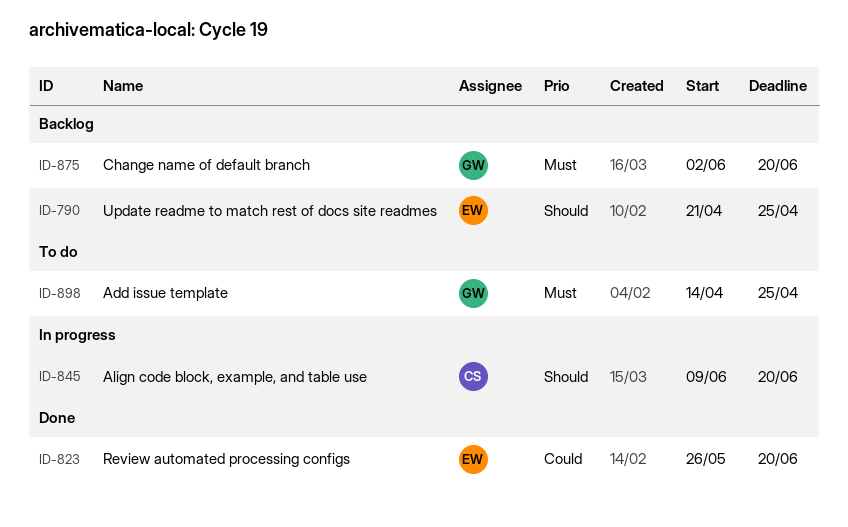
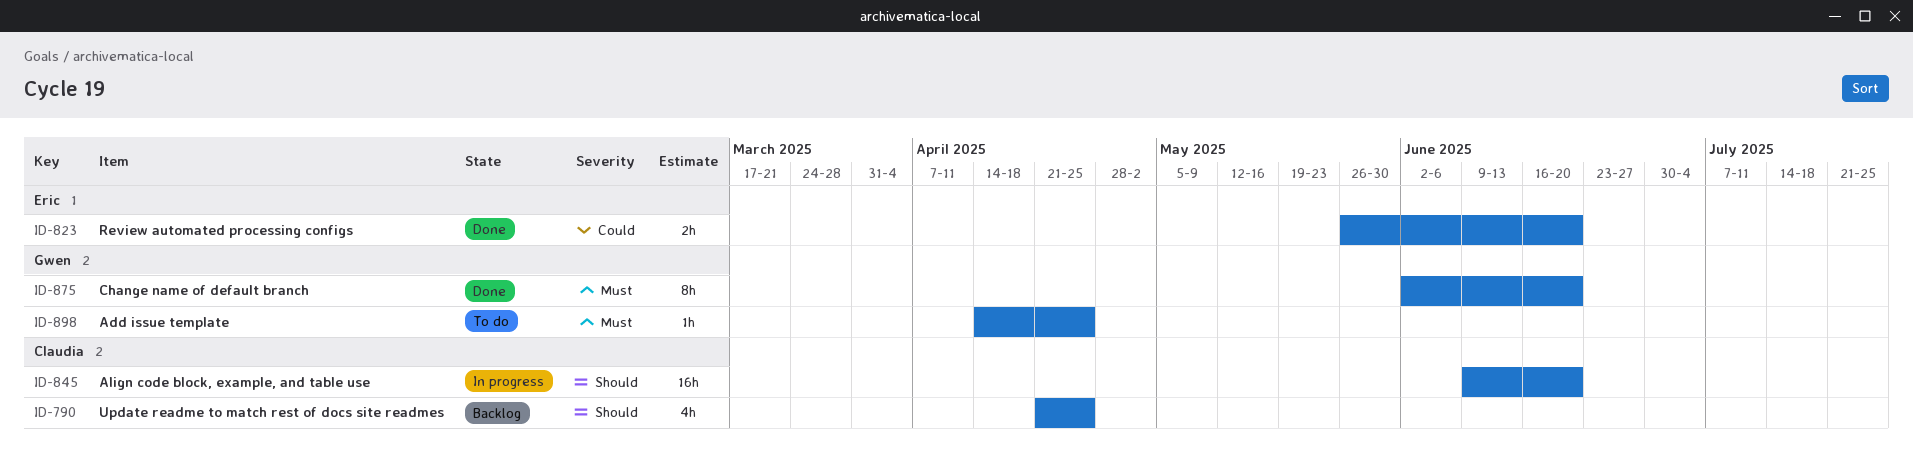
ID-790, owner: Eric -> Claudia
ID-875, status: Backlog -> Done

